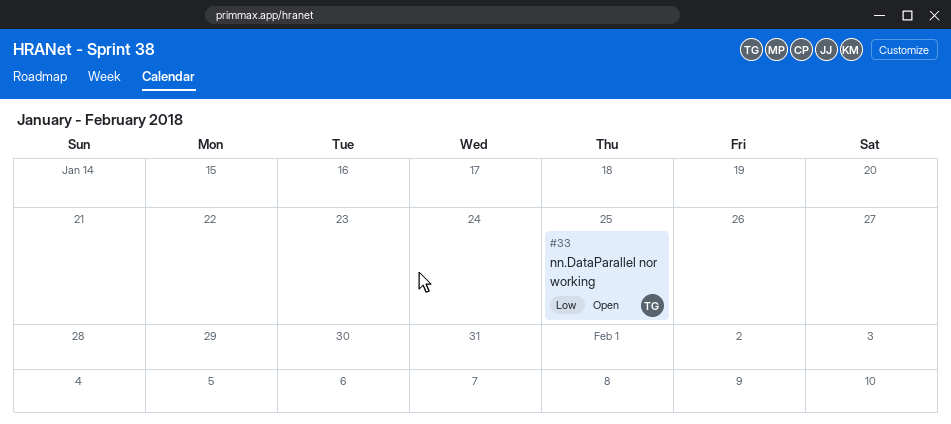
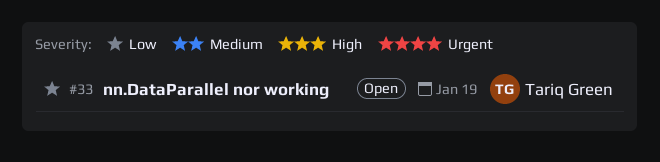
#33, due: Jan 25 -> Jan 19

